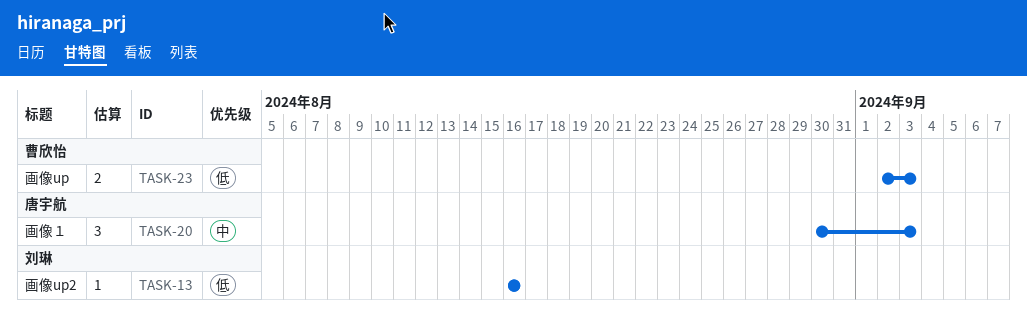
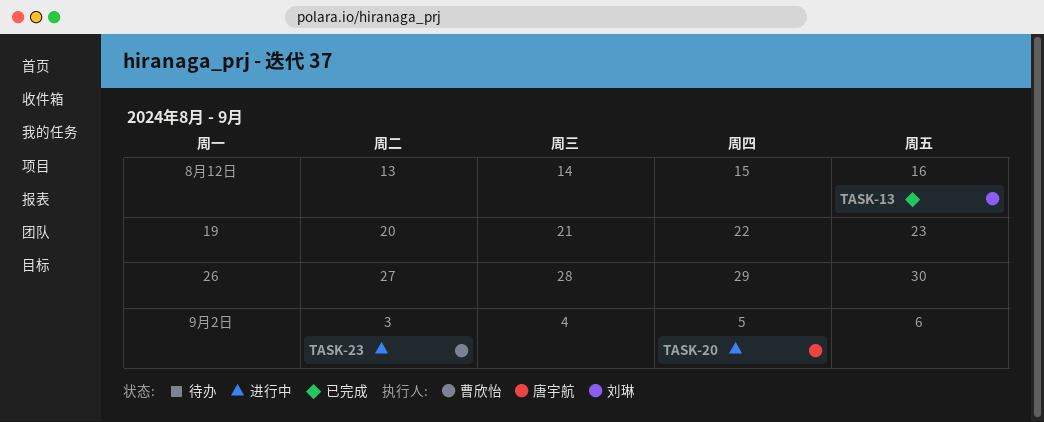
TASK-20, due: Sep 3 -> Sep 5

